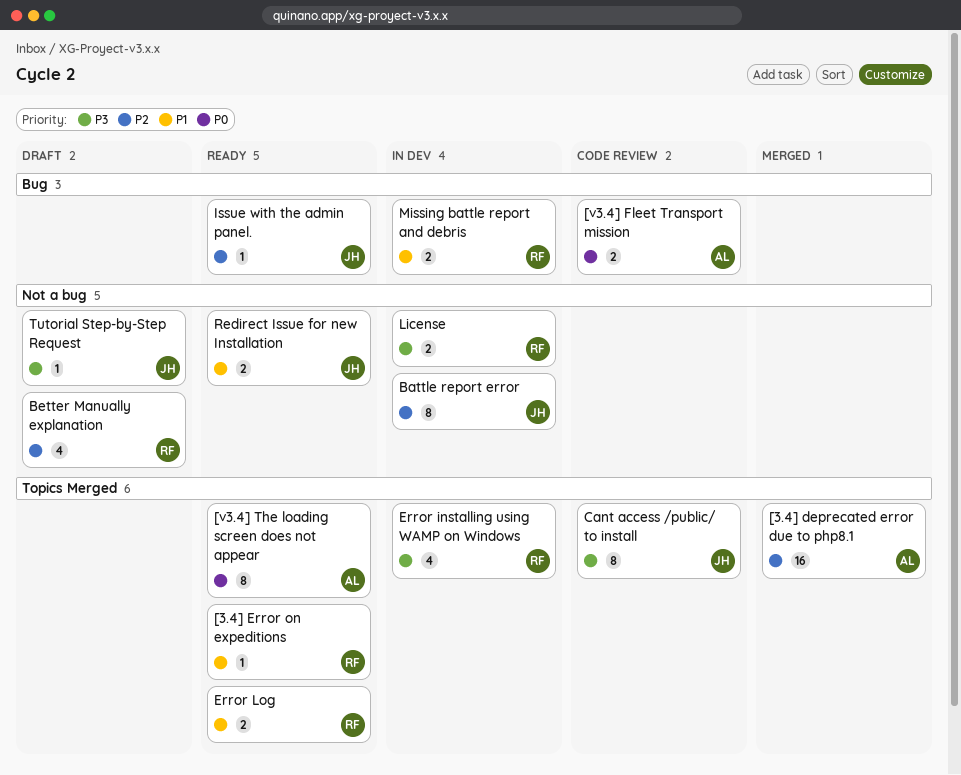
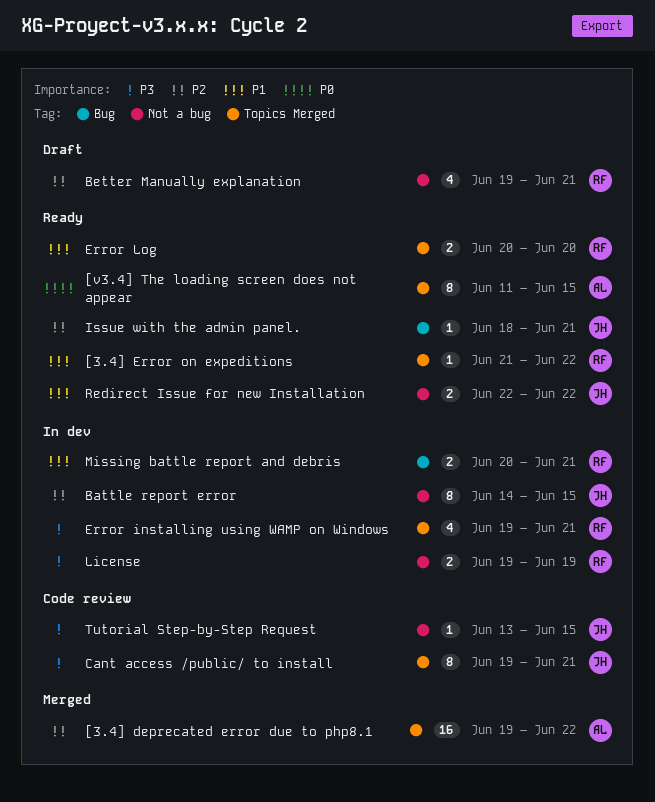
[v3.4] Fleet Transport mission: present -> none
Tutorial Step-by-Step Request, status: Draft -> Code review

